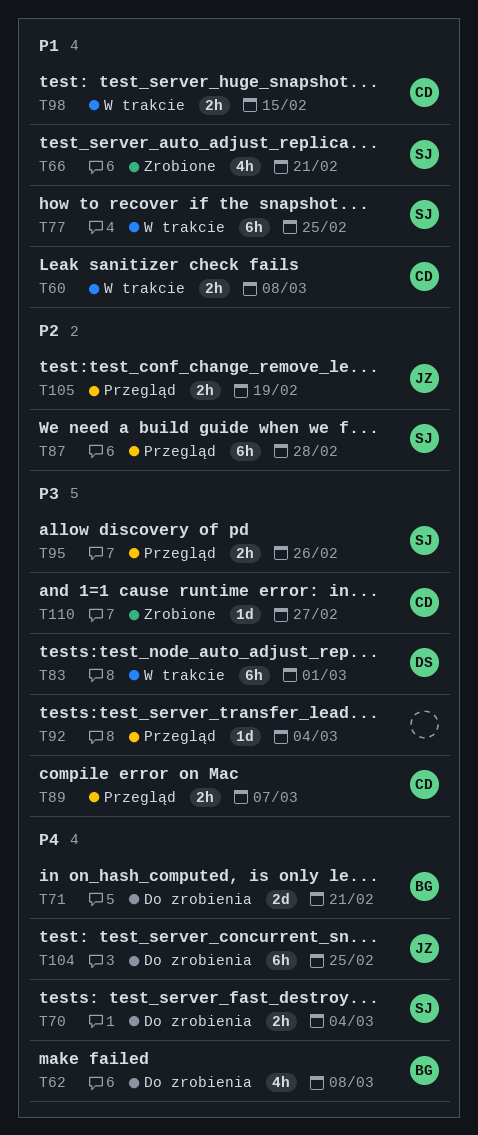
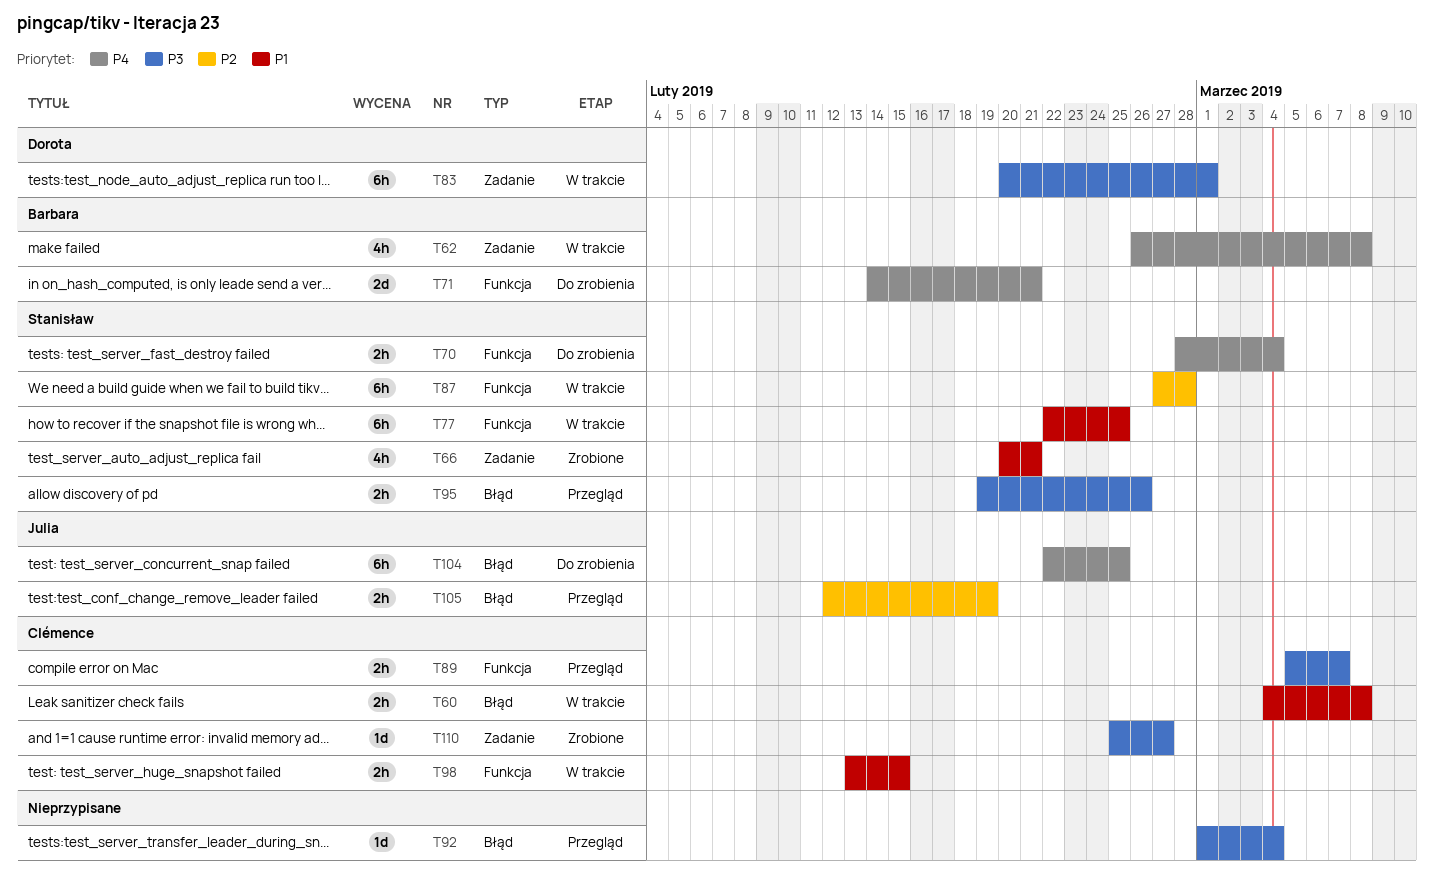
T62, status: Do zrobienia -> W trakcie
T87, status: Przegląd -> W trakcie

